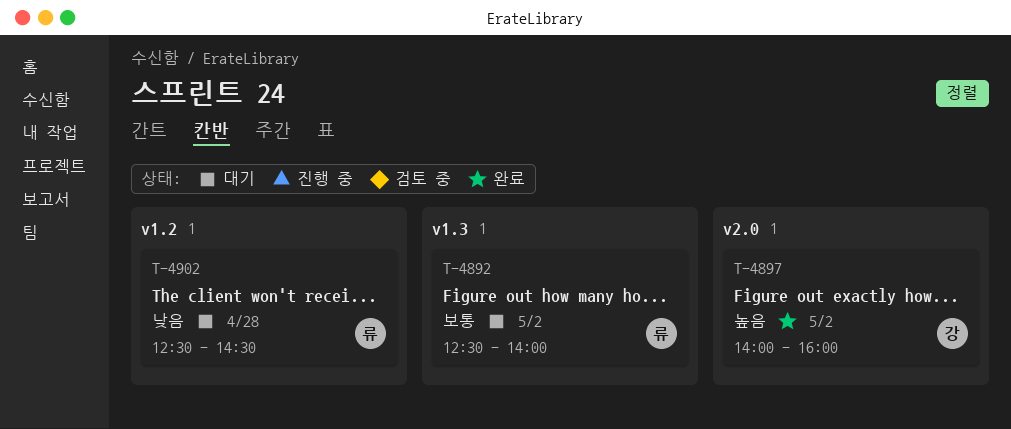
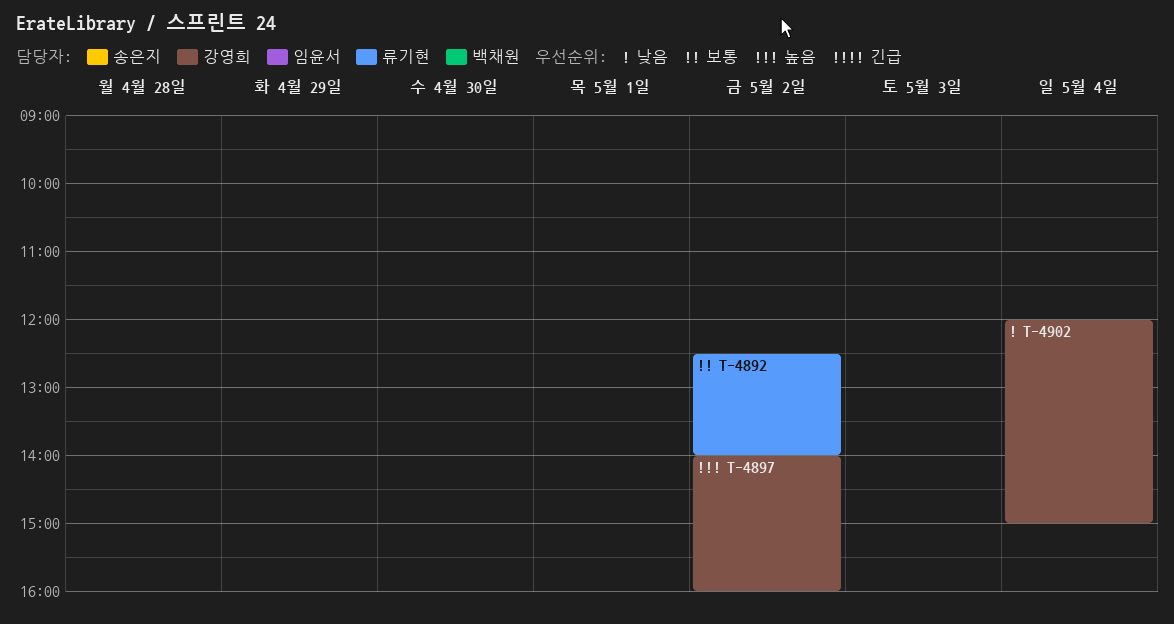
T-4902, owner: 류기현 -> 강영희
T-4902, day: Apr 28 -> May 4
T-4902, begins: 12:30 -> 12:00
T-4902, ends: 14:30 -> 15:00

